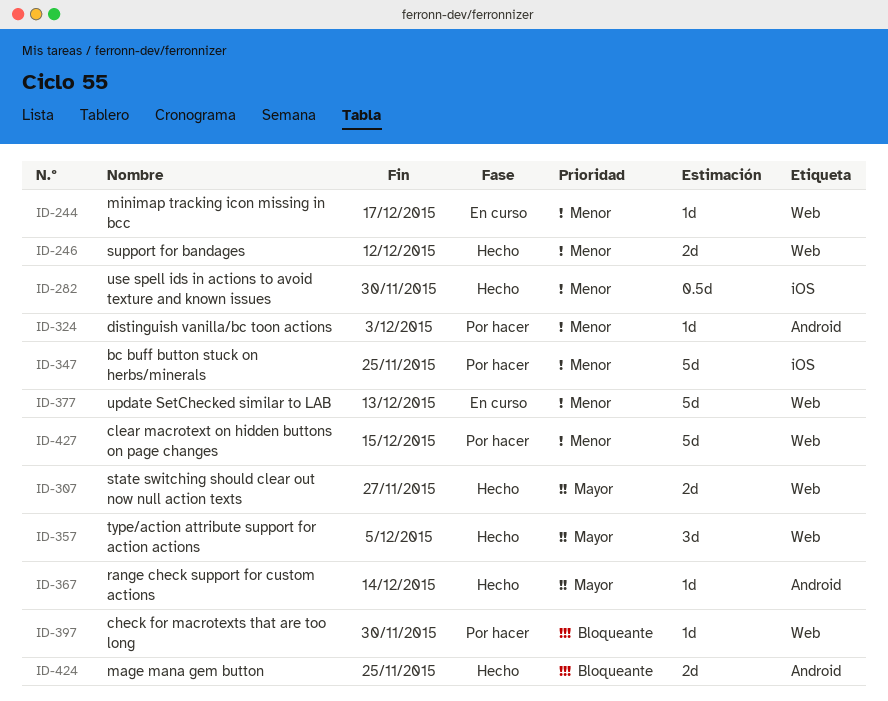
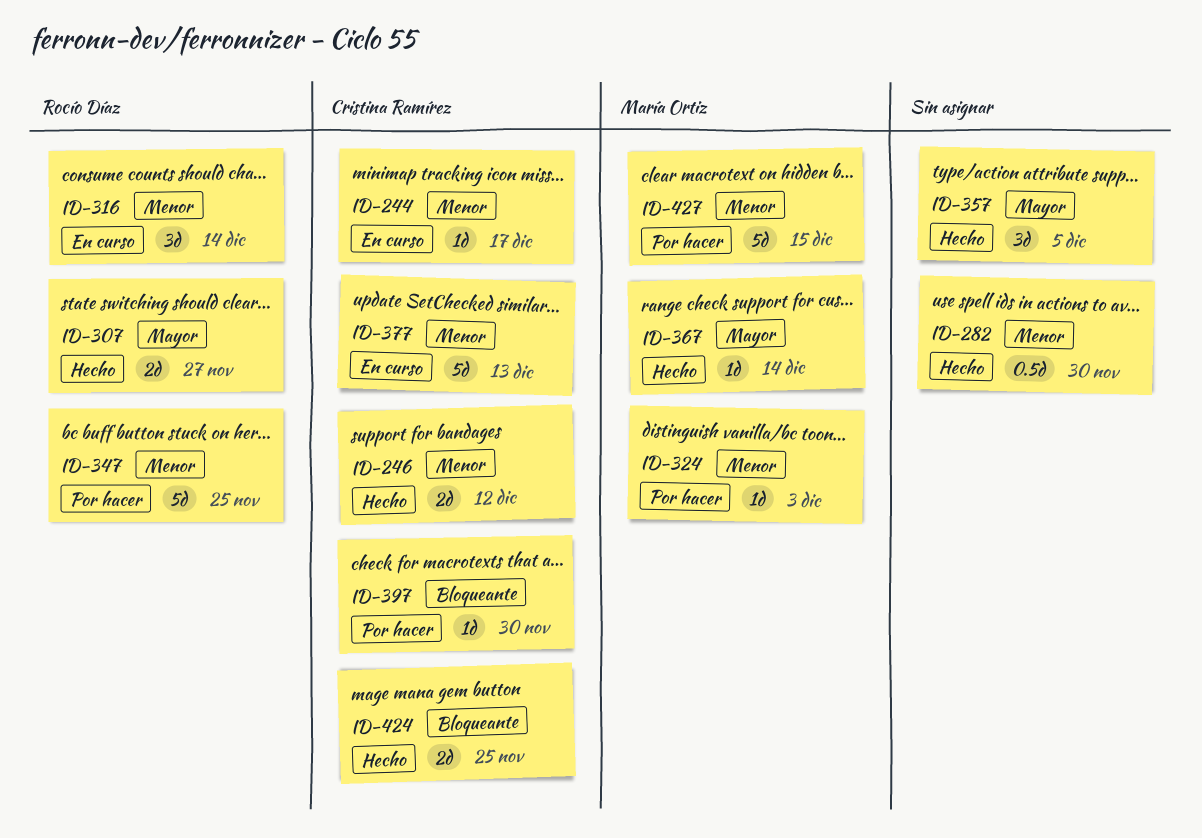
ID-316: none -> present

